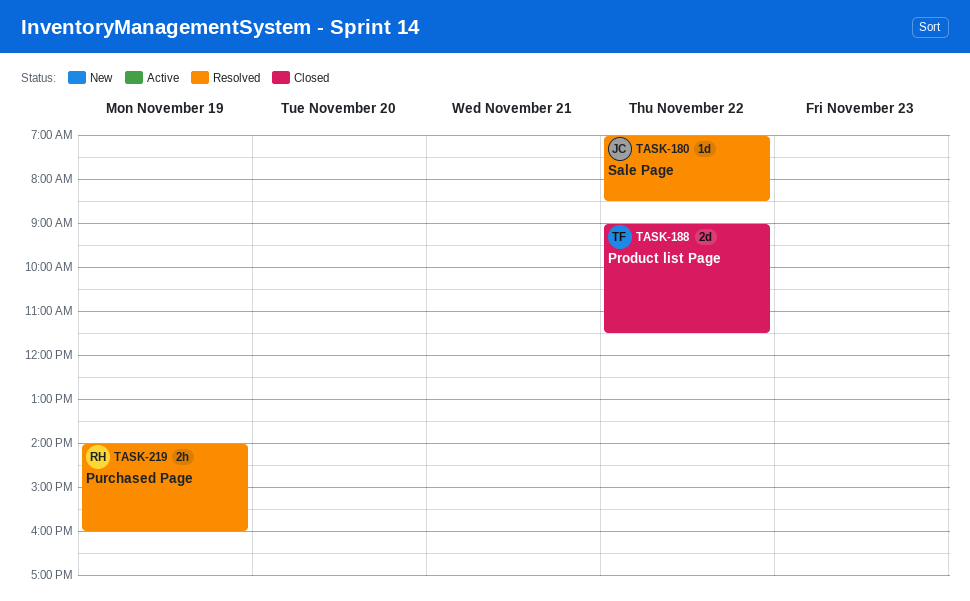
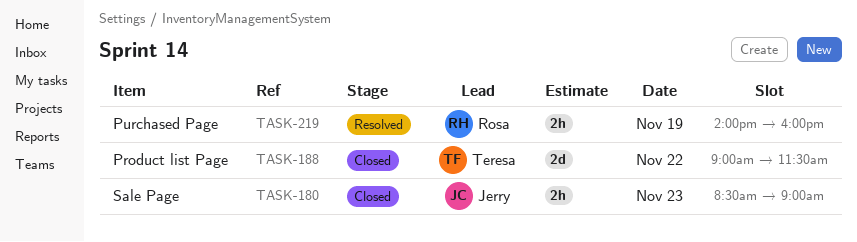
TASK-180, status: Resolved -> Closed
TASK-180, estimate: 1d -> 2h
TASK-180, day: Nov 22 -> Nov 23
TASK-180, begins: 07:00 -> 08:30
TASK-180, ends: 08:30 -> 09:00

